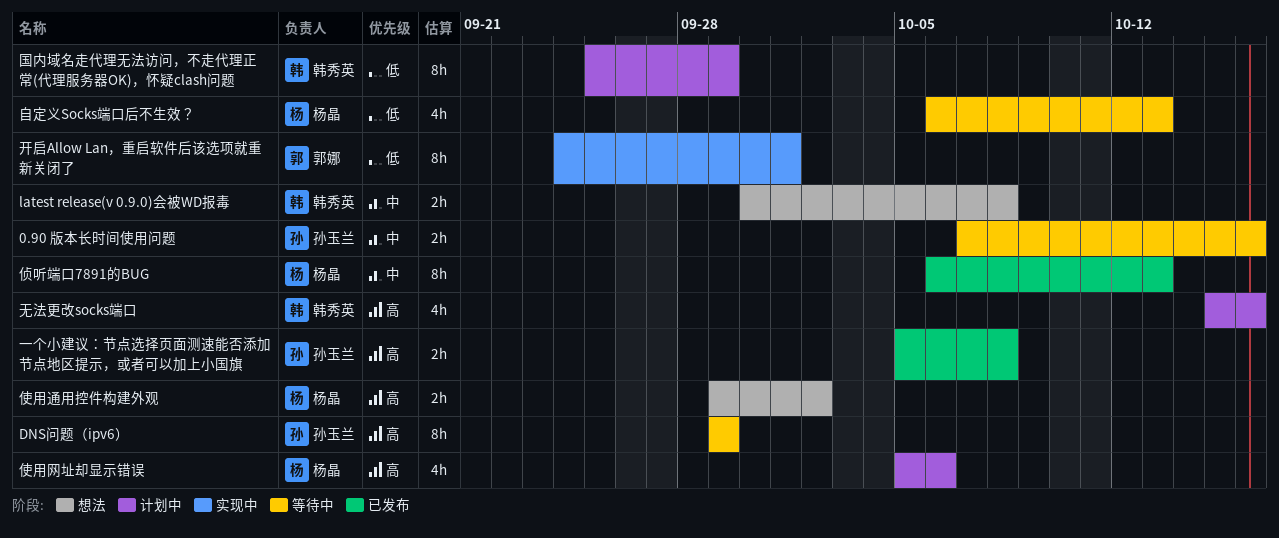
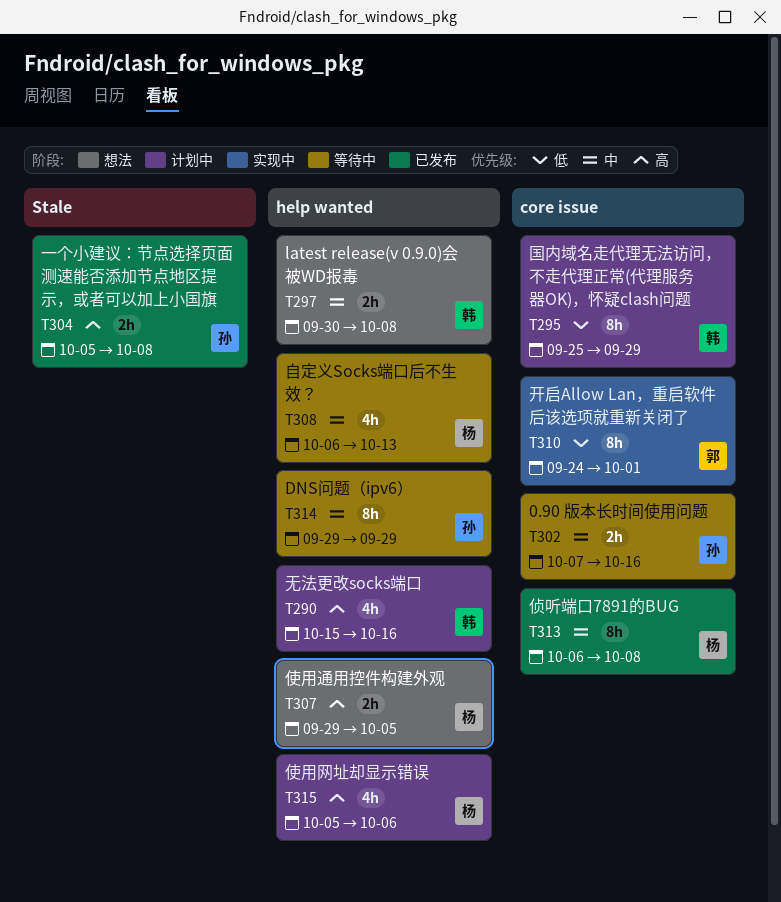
DNS问题（ipv6）, priority: 高 -> 中
使用通用控件构建外观, due: Oct 2 -> Oct 5
侦听端口7891的BUG, due: Oct 13 -> Oct 8
自定义Socks端口后不生效？, priority: 低 -> 中

